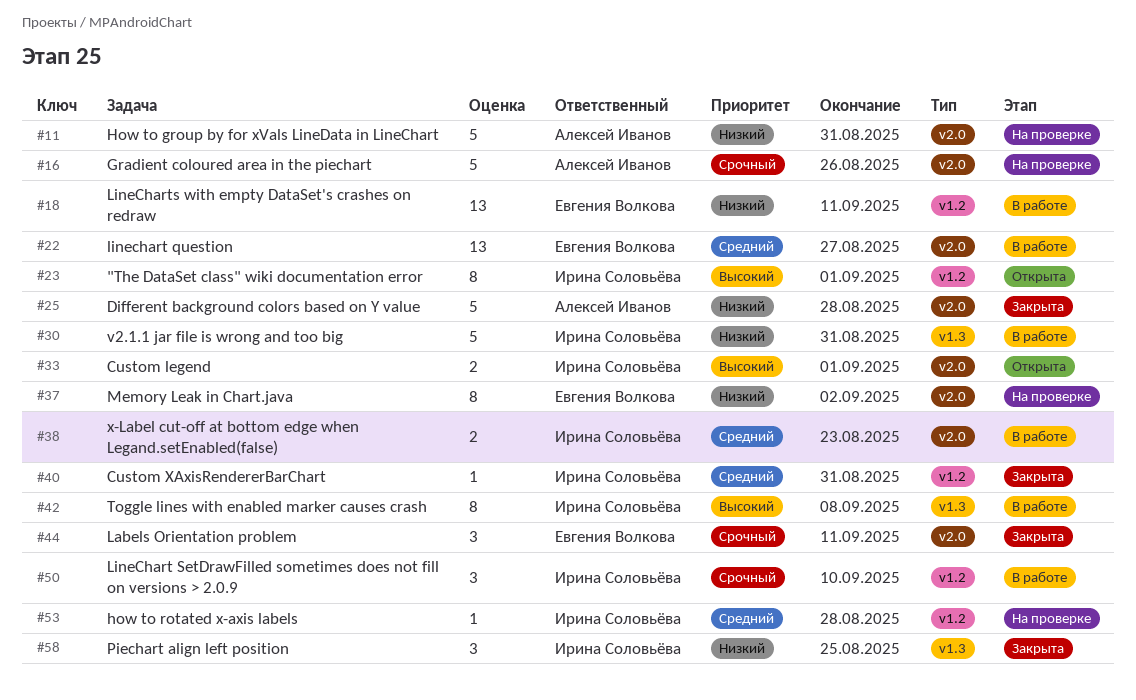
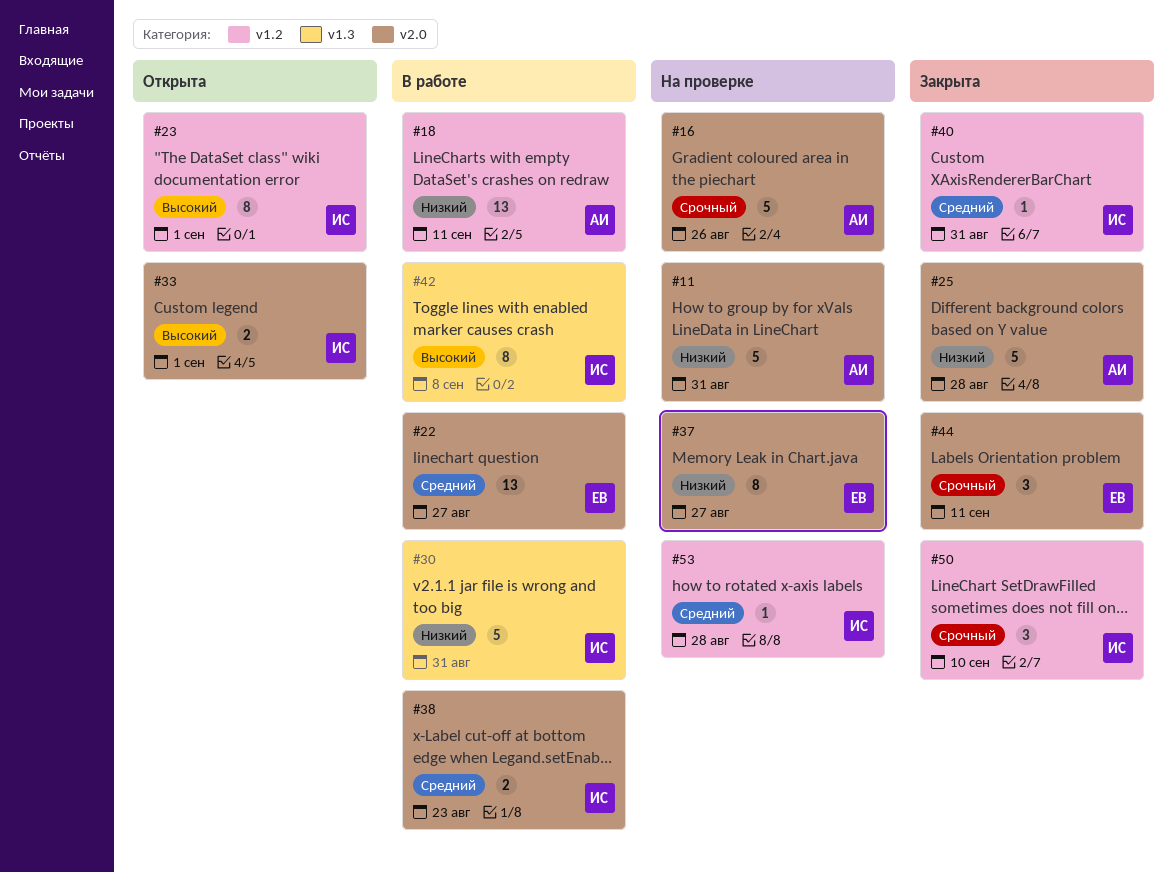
#18, owner: Евгения Волкова -> Алексей Иванов
#37, due: Sep 2 -> Aug 27
#50, status: В работе -> Закрыта
#58: present -> none

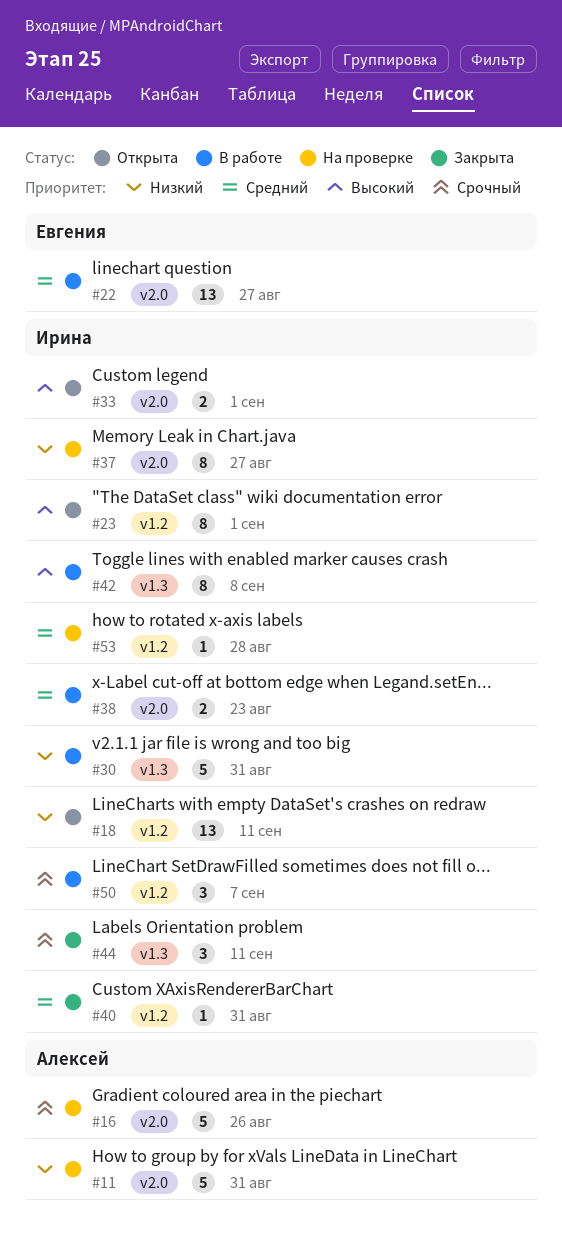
#18, status: В работе -> Открыта
#18, owner: Алексей -> Ирина
#25: present -> none
#37, owner: Евгения -> Ирина
#44, owner: Евгения -> Ирина
#44, label: v2.0 -> v1.3
#50, status: Закрыта -> В работе
#50, due: Sep 10 -> Sep 7

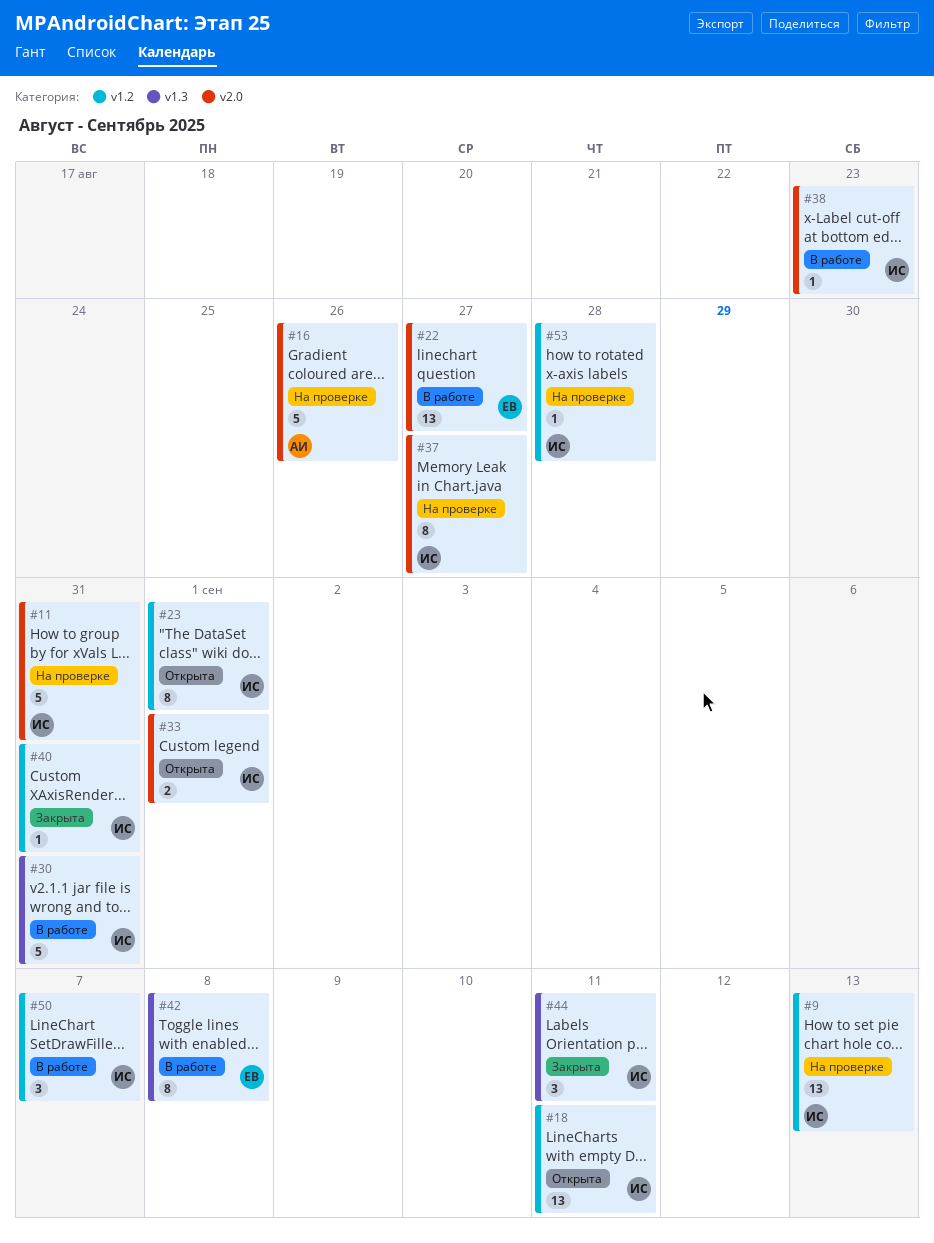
#9: none -> present
#11, owner: Алексей -> Ирина
#38, estimate: 2 -> 1
#42, owner: Ирина -> Евгения

